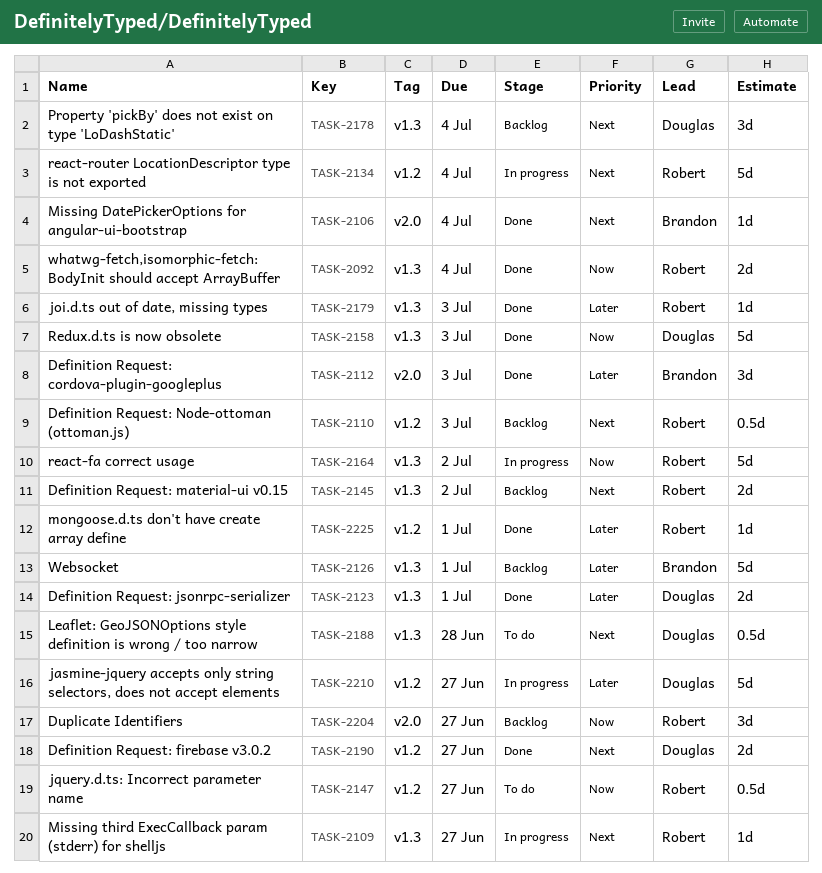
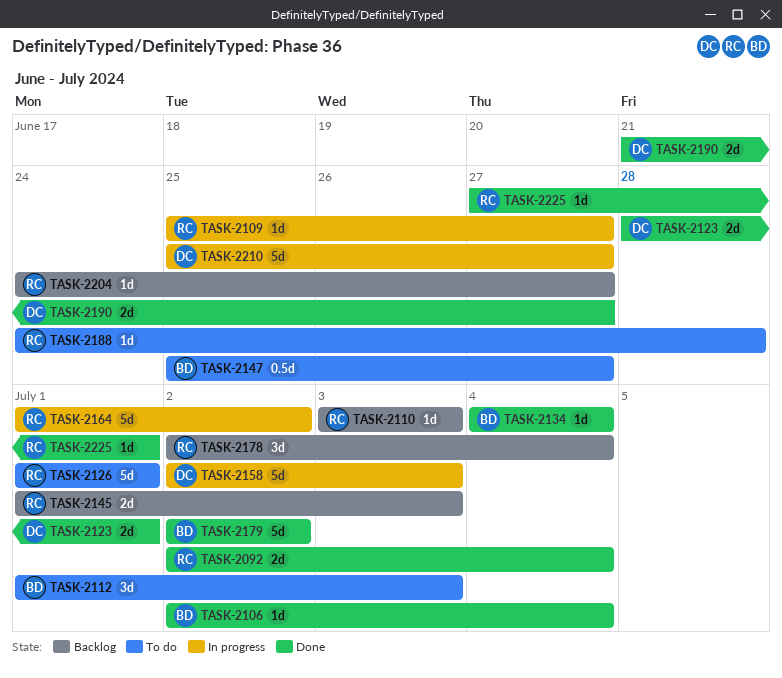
TASK-2110, estimate: 0.5d -> 1d
TASK-2112, status: Done -> To do
TASK-2126, status: Backlog -> To do
TASK-2126, owner: Brandon -> Robert
TASK-2134, status: In progress -> Done
TASK-2134, owner: Robert -> Brandon
TASK-2134, estimate: 5d -> 1d
TASK-2145, due: Jul 2 -> Jul 3
TASK-2147, owner: Robert -> Brandon
TASK-2158, status: Done -> In progress
TASK-2178, owner: Douglas -> Robert
TASK-2179, owner: Robert -> Brandon
TASK-2179, estimate: 1d -> 5d
TASK-2179, due: Jul 3 -> Jul 2
TASK-2188, owner: Douglas -> Robert
TASK-2188, estimate: 0.5d -> 1d
TASK-2204, estimate: 3d -> 1d

